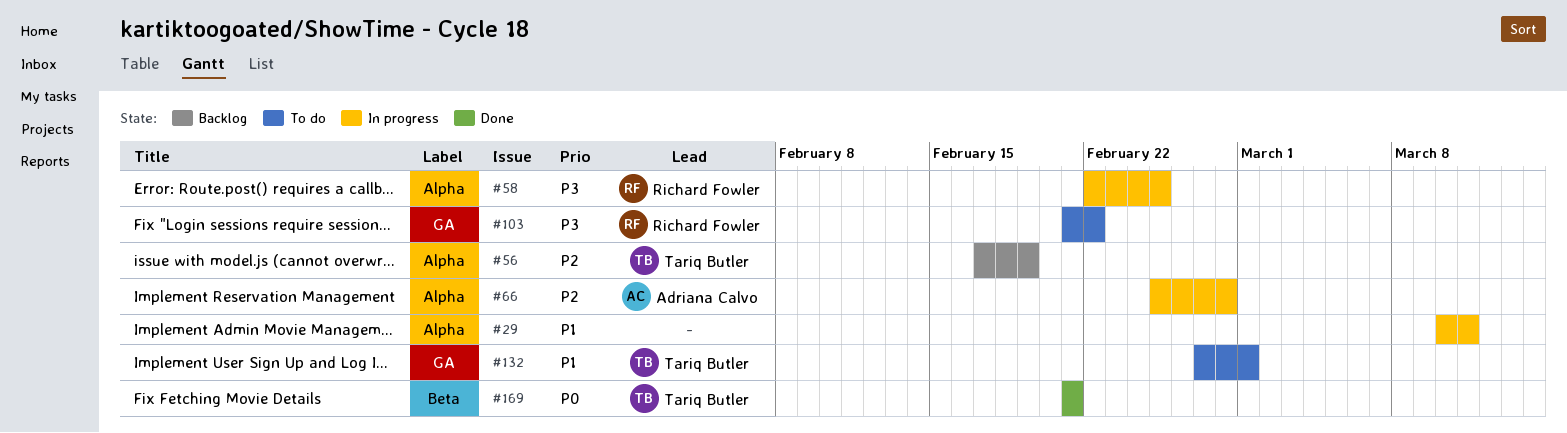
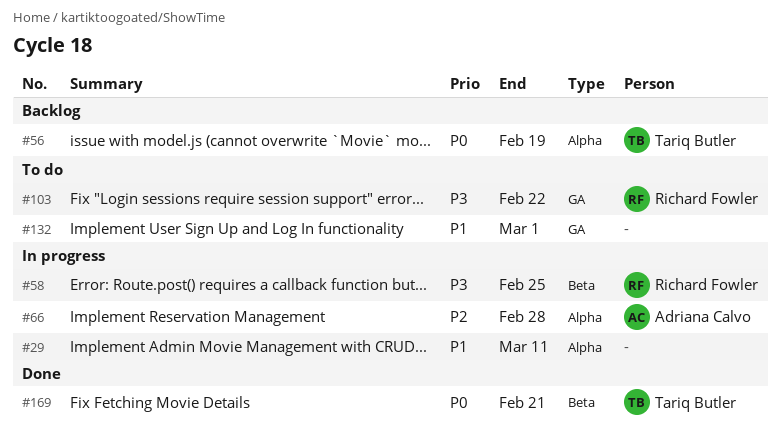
#56, priority: P2 -> P0
#58, label: Alpha -> Beta
#132, owner: Tariq Butler -> none

